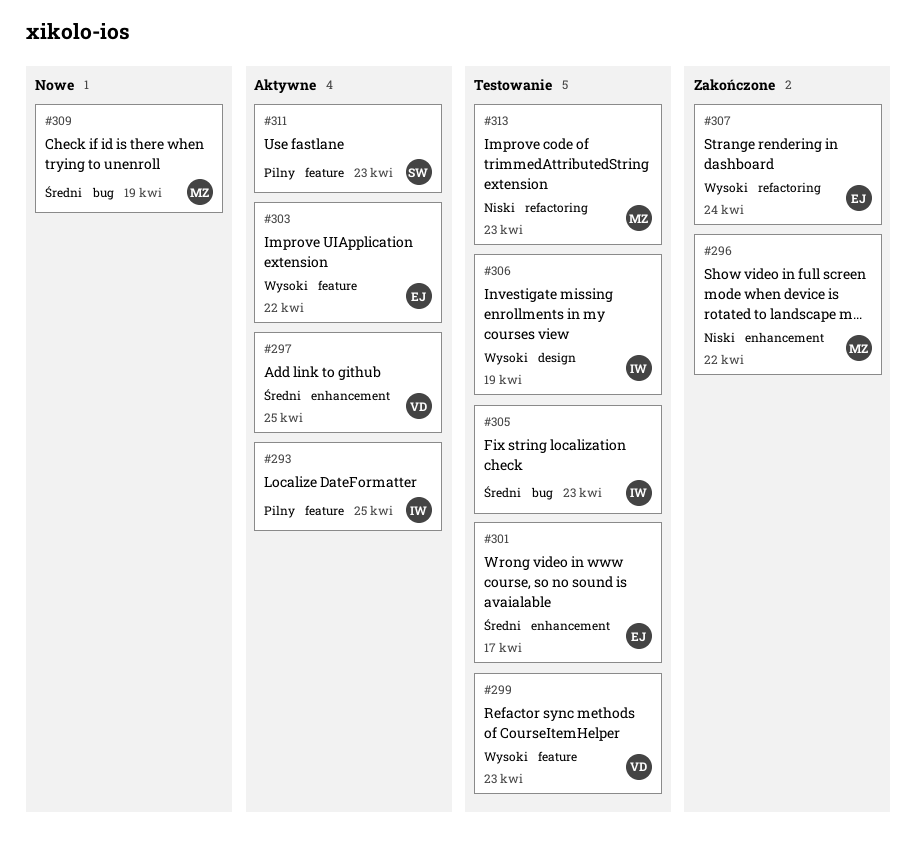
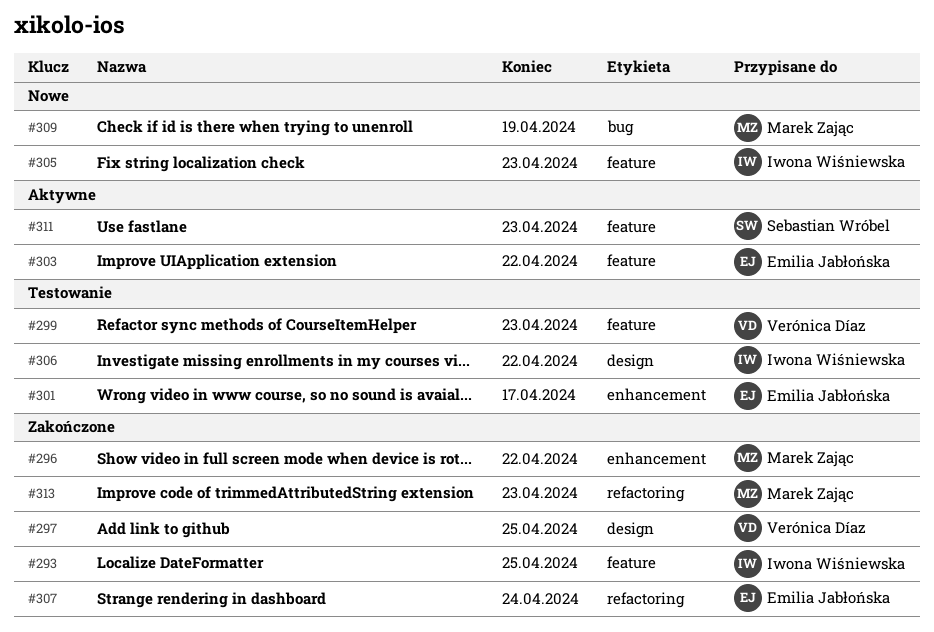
#293, status: Aktywne -> Zakończone
#297, status: Aktywne -> Zakończone
#297, label: enhancement -> design
#305, status: Testowanie -> Nowe
#305, label: bug -> feature
#306, due: Apr 19 -> Apr 22
#313, status: Testowanie -> Zakończone

